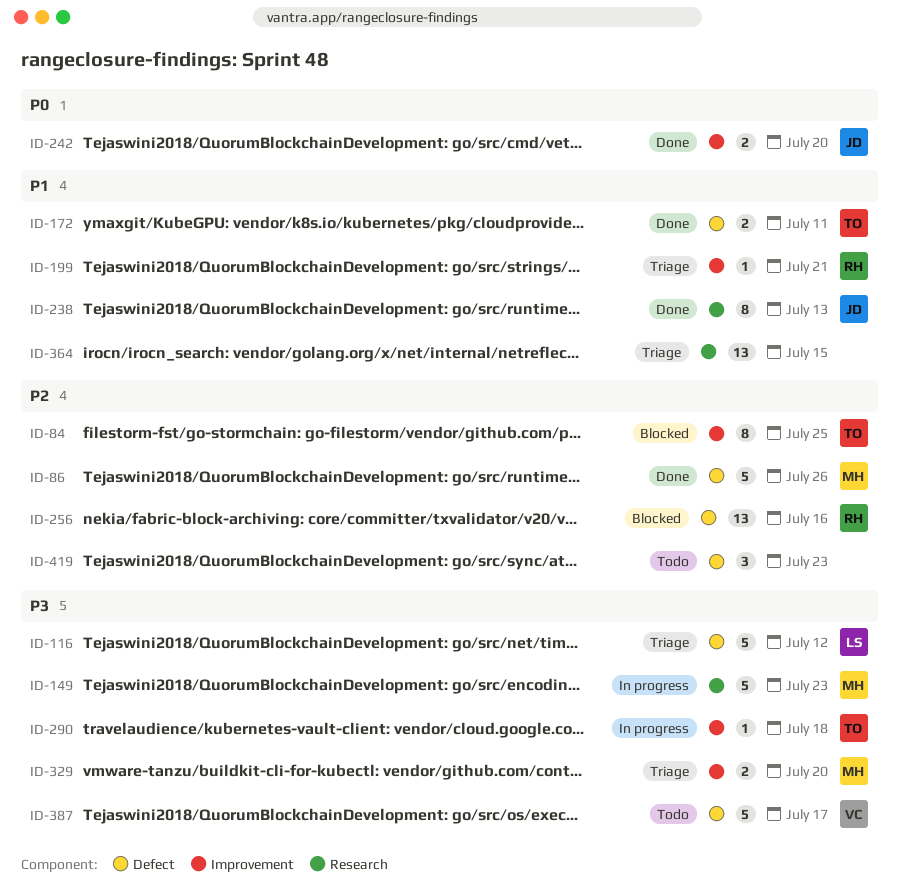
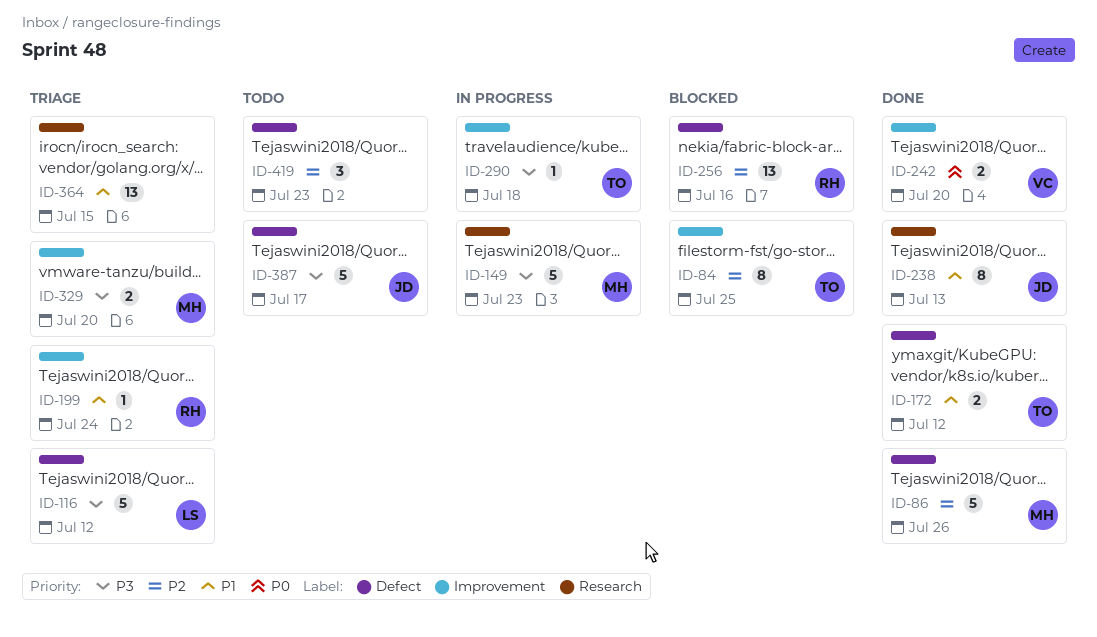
ID-172, due: Jul 11 -> Jul 12
ID-199, due: Jul 21 -> Jul 24
ID-242, owner: JD -> VC
ID-387, owner: VC -> JD

